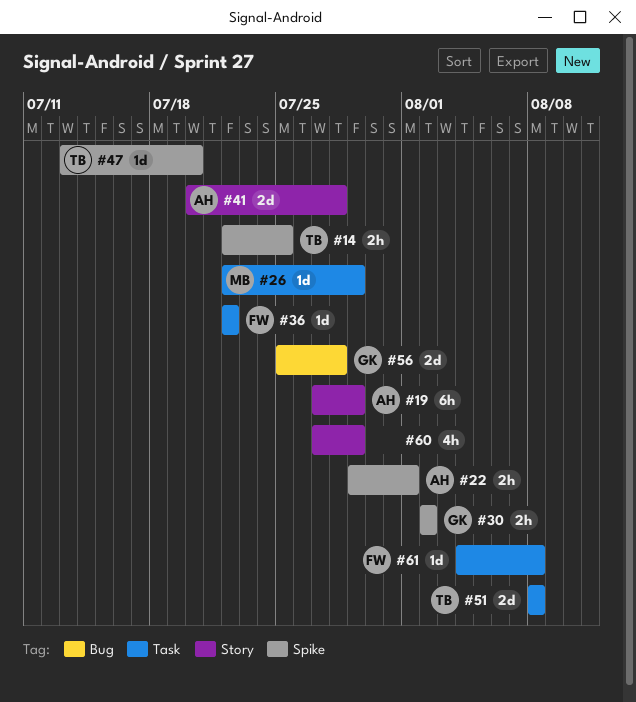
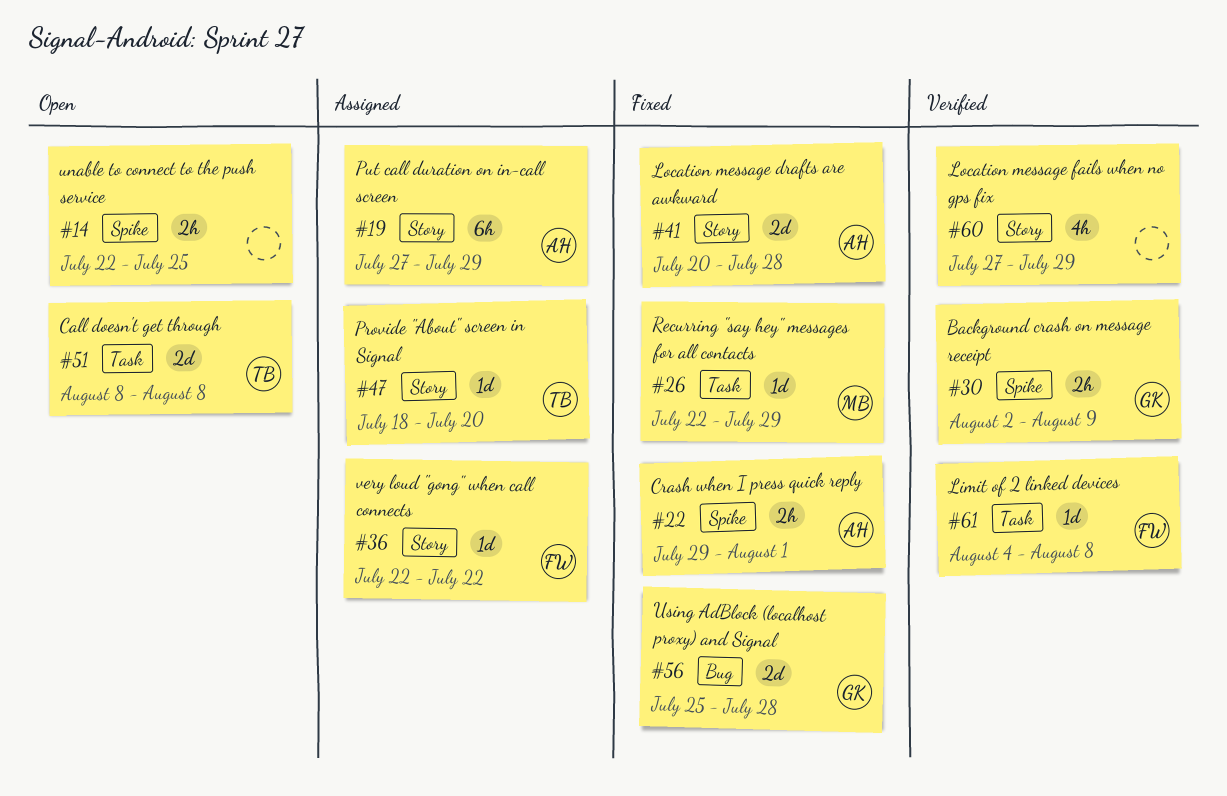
#14, owner: TB -> none
#30, due: Aug 2 -> Aug 9
#36, label: Task -> Story
#47, label: Spike -> Story
#47, start: Jul 13 -> Jul 18

